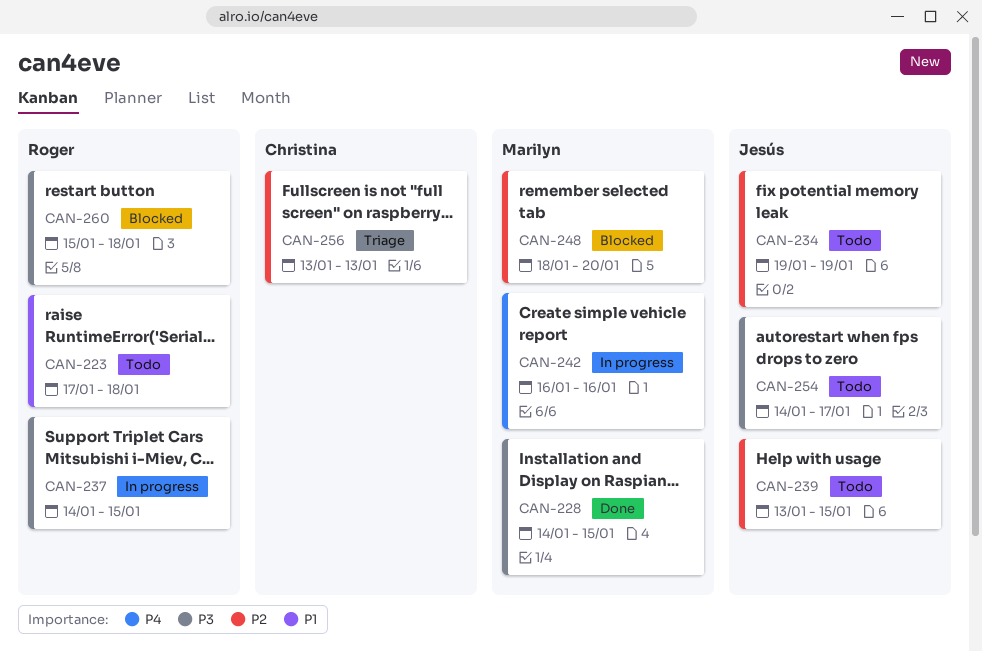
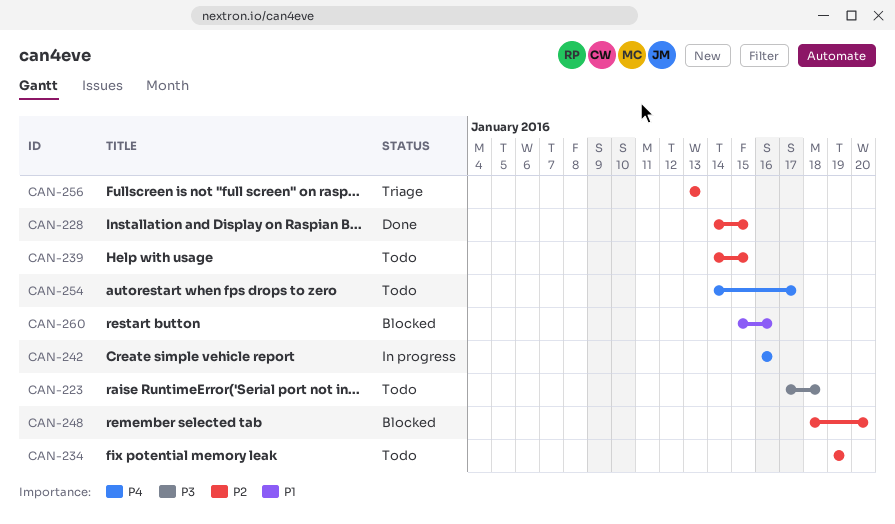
CAN-223, priority: P1 -> P3
CAN-228, priority: P3 -> P2
CAN-237: present -> none
CAN-239, start: Jan 13 -> Jan 14
CAN-254, priority: P3 -> P4
CAN-260, priority: P3 -> P1
CAN-260, due: Jan 18 -> Jan 16

